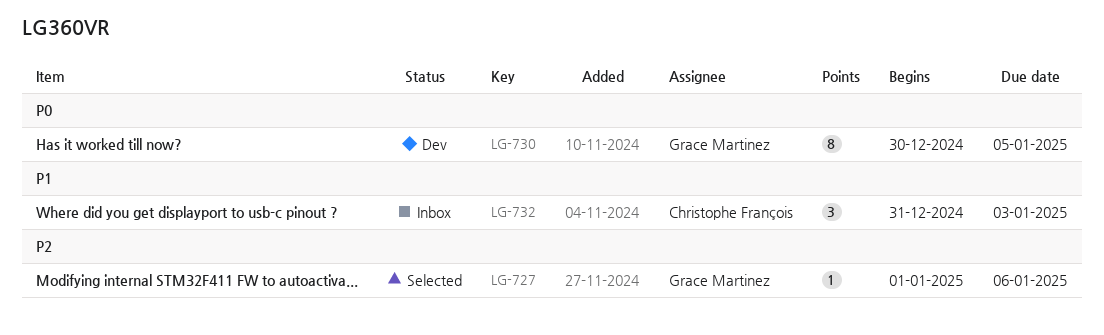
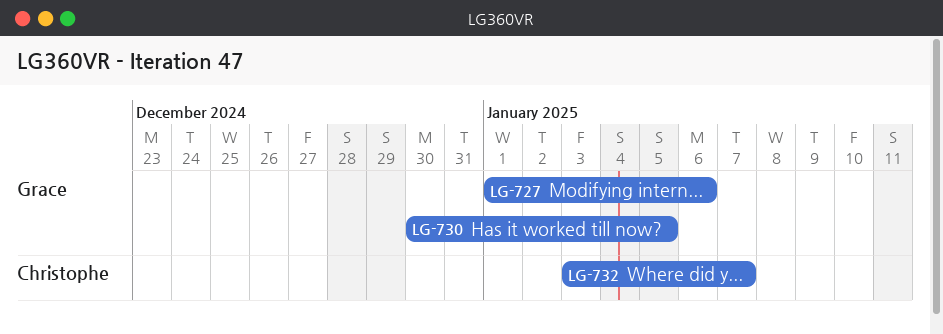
LG-732, start: Dec 31 -> Jan 3
LG-732, due: Jan 3 -> Jan 7

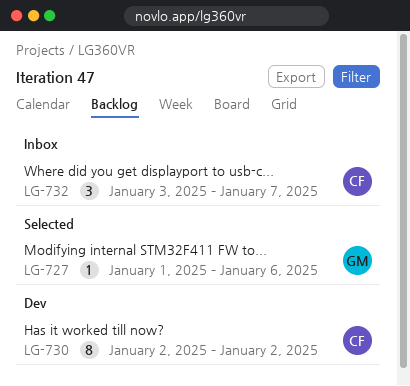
LG-730, owner: Grace -> Christophe
LG-730, start: Dec 30 -> Jan 2
LG-730, due: Jan 5 -> Jan 2

